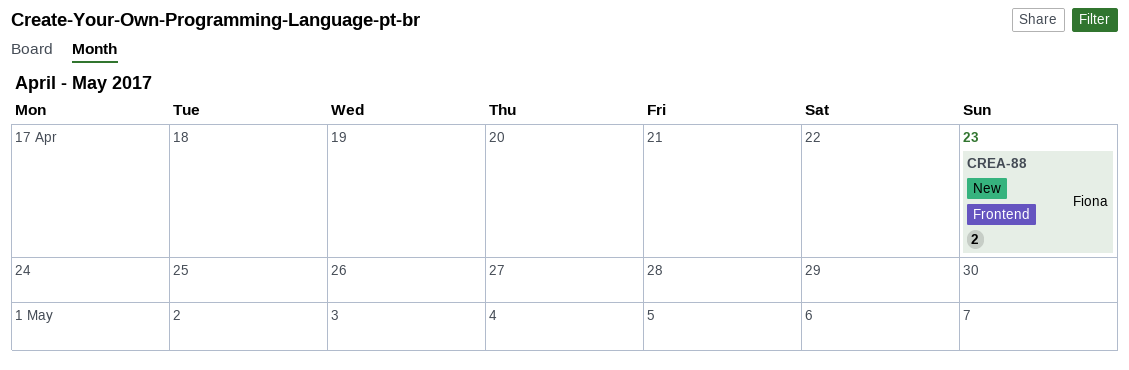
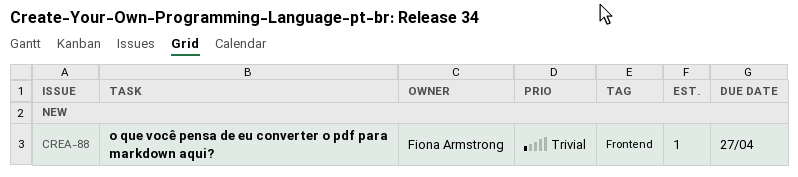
CREA-88, estimate: 2 -> 1
CREA-88, due: Apr 23 -> Apr 27

